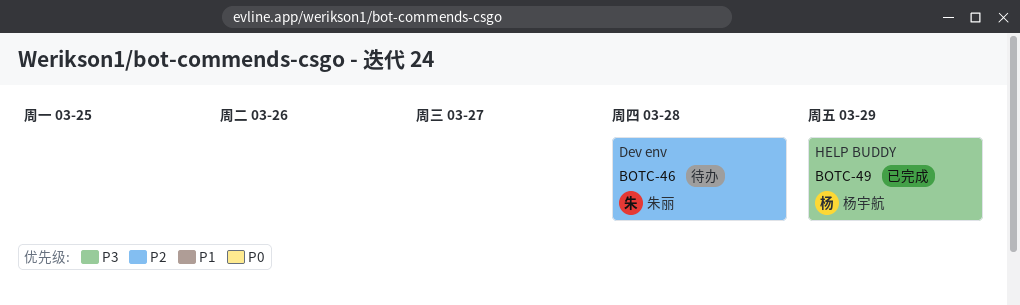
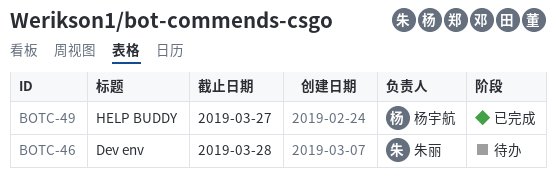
BOTC-49, due: Mar 29 -> Mar 27

